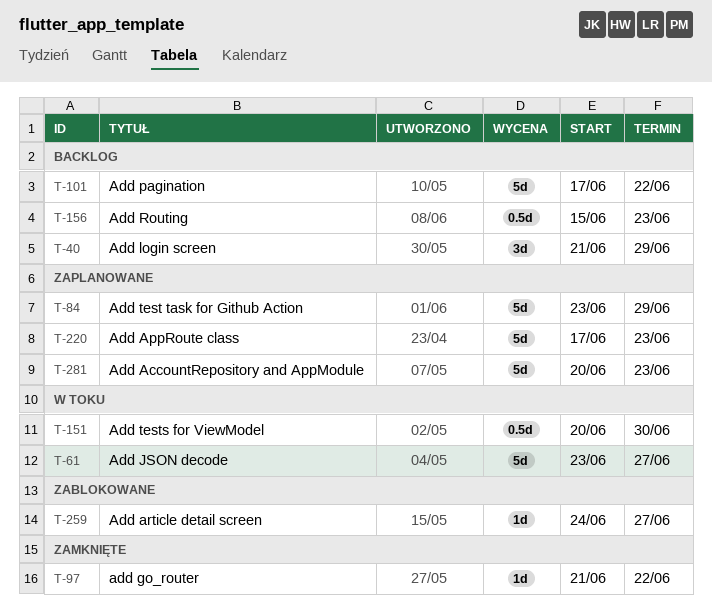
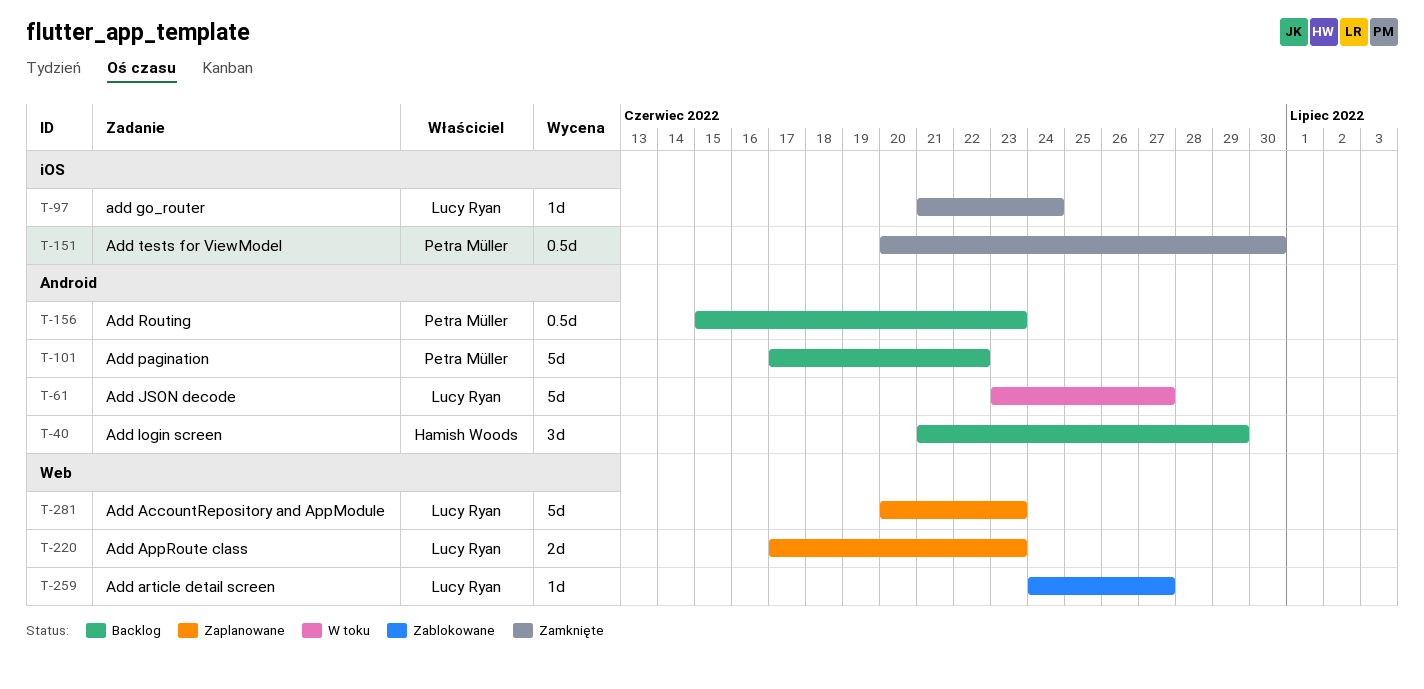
T-84: present -> none
T-97, due: Jun 22 -> Jun 24
T-151, status: W toku -> Zamknięte
T-220, estimate: 5d -> 2d

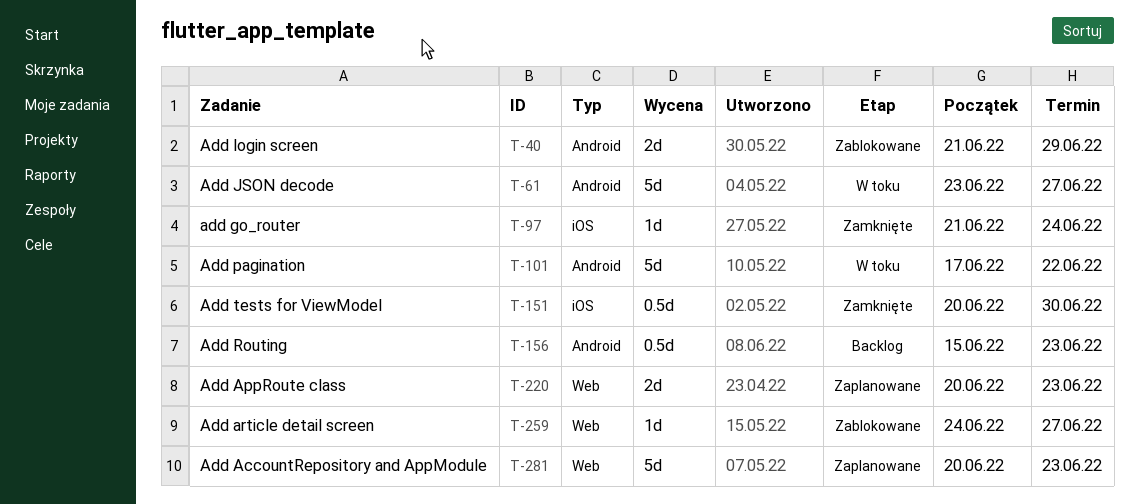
T-40, status: Backlog -> Zablokowane
T-40, estimate: 3d -> 2d
T-101, status: Backlog -> W toku
T-220, start: Jun 17 -> Jun 20

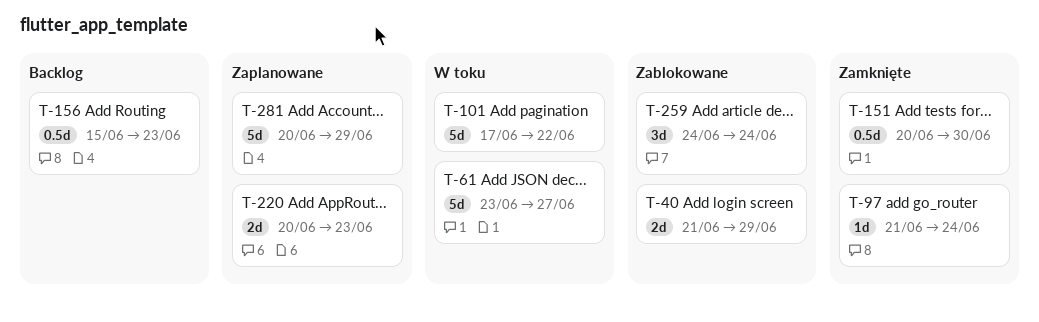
T-259, estimate: 1d -> 3d
T-259, due: Jun 27 -> Jun 24
T-281, due: Jun 23 -> Jun 29

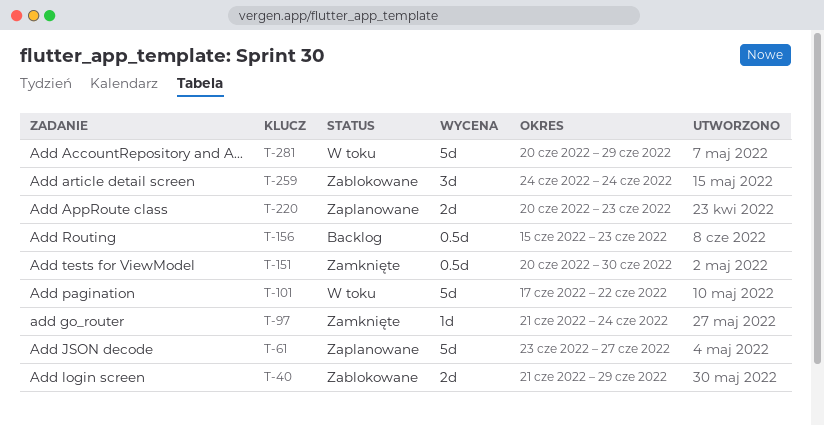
T-61, status: W toku -> Zaplanowane
T-281, status: Zaplanowane -> W toku

